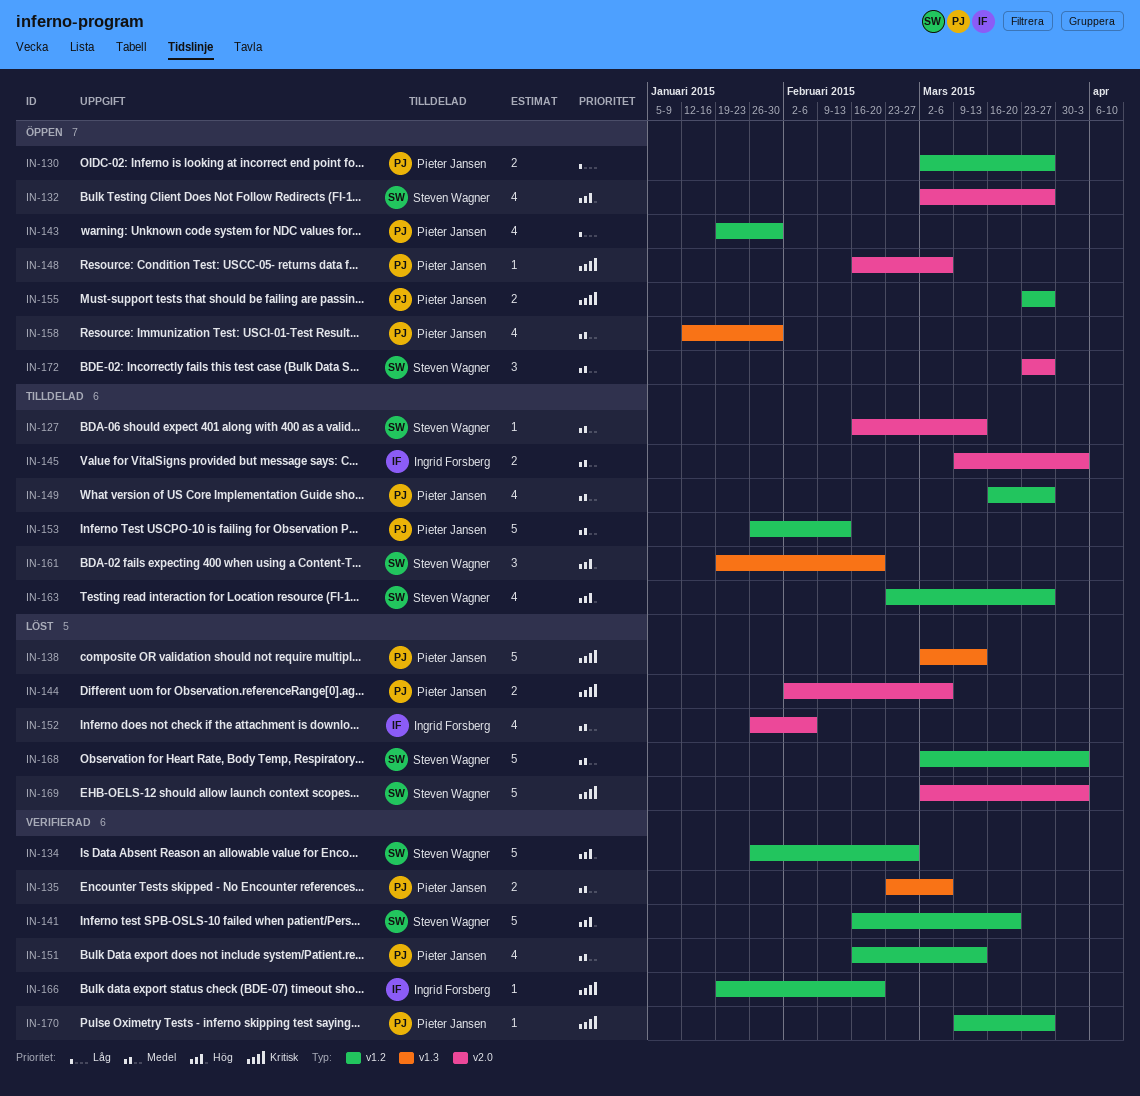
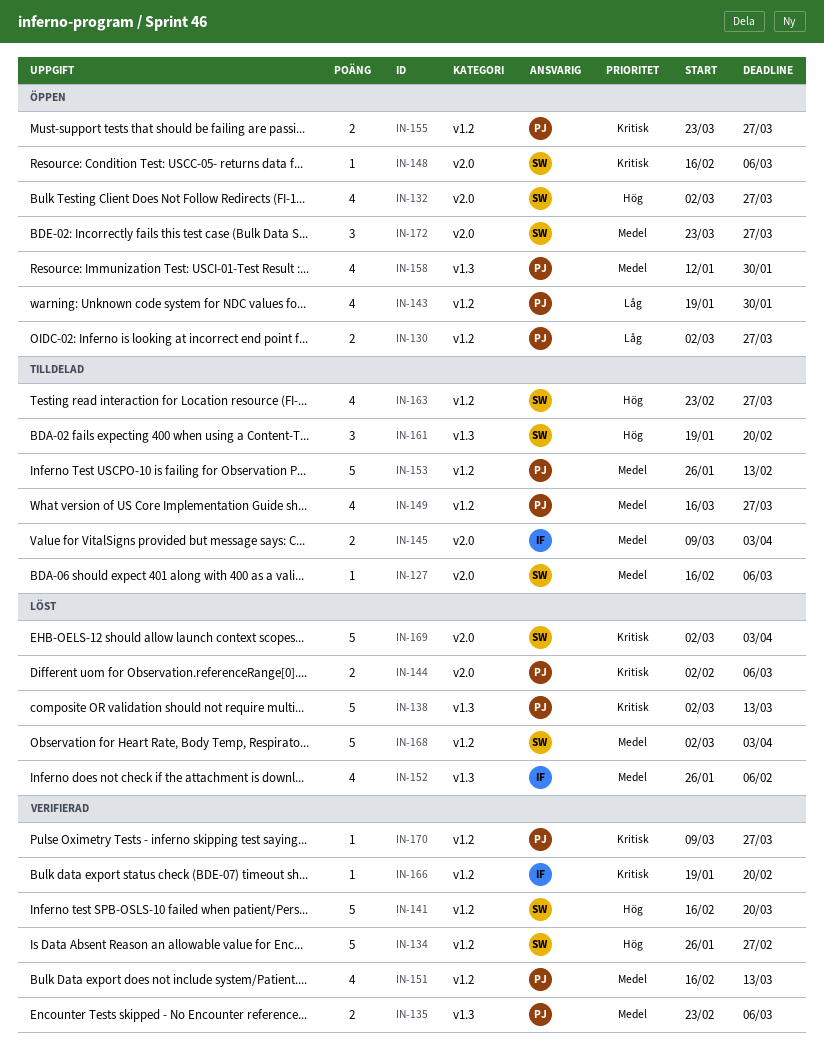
IN-127, due: Mar 13 -> Mar 6
IN-148, owner: Pieter Jansen -> Steven Wagner
IN-152, label: v2.0 -> v1.3

